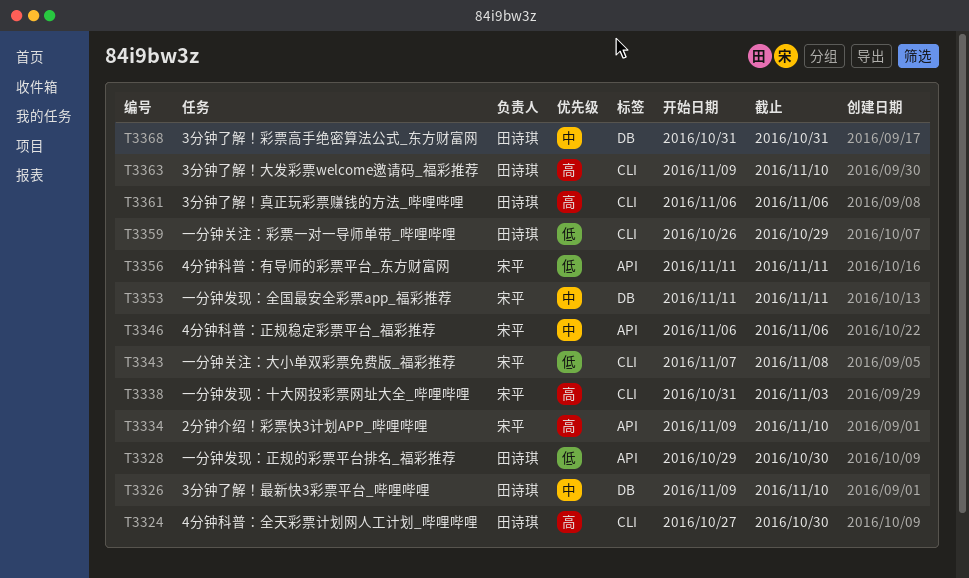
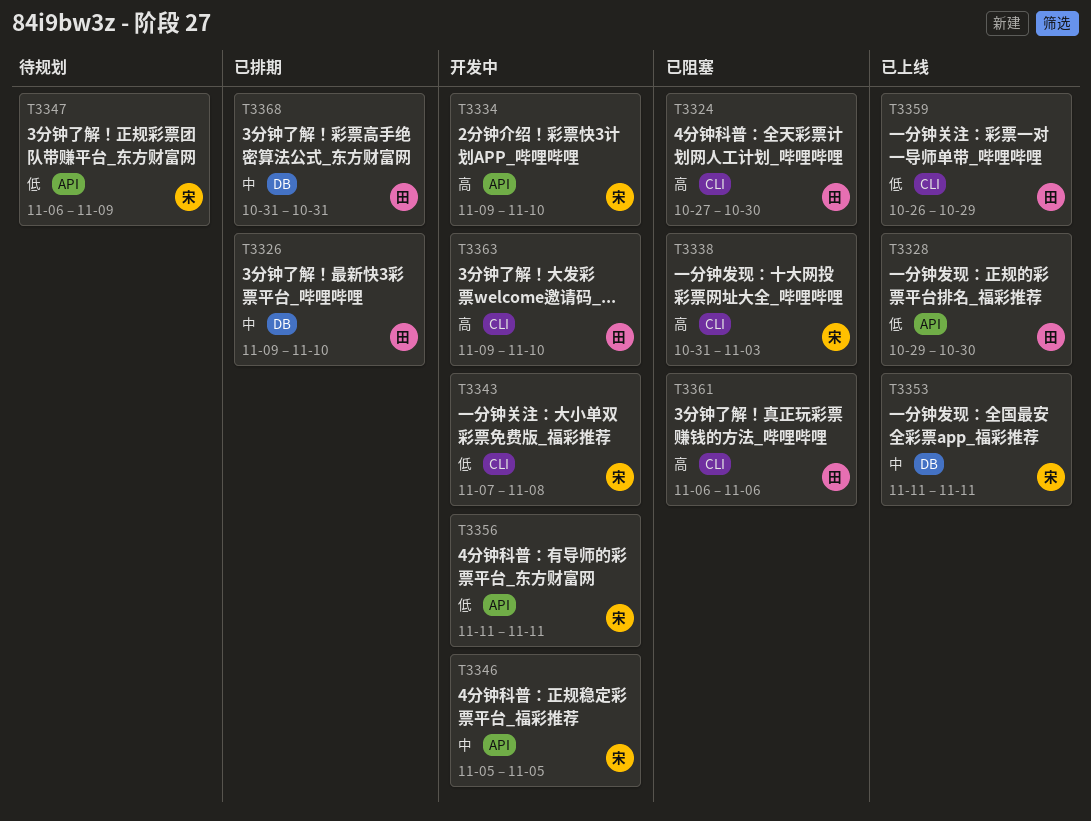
T3346, start: Nov 6 -> Nov 5
T3346, due: Nov 6 -> Nov 5
T3347: none -> present

